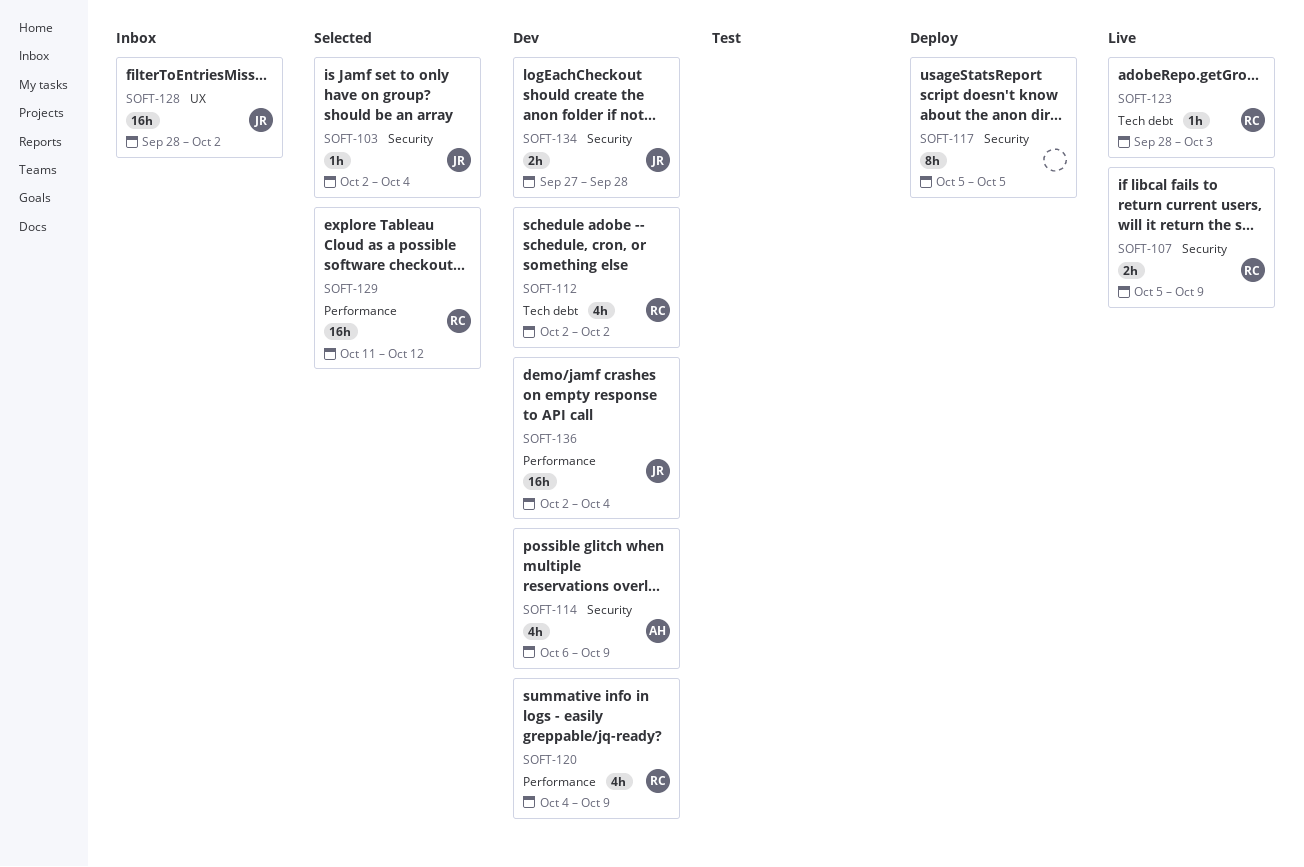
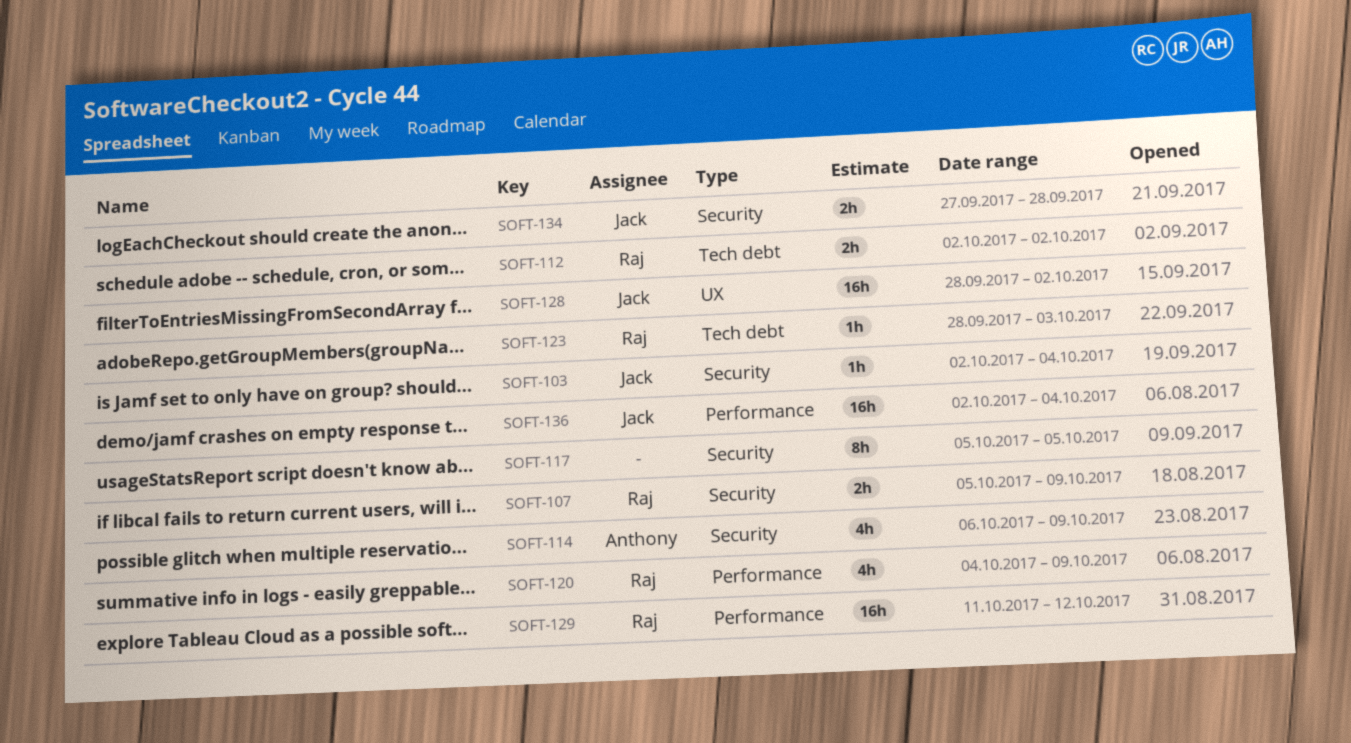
SOFT-112, estimate: 4h -> 2h

